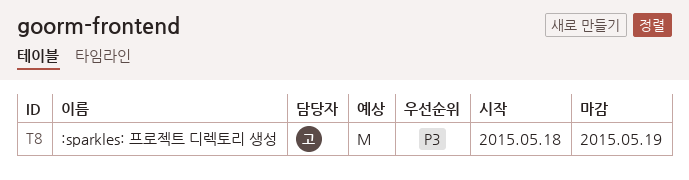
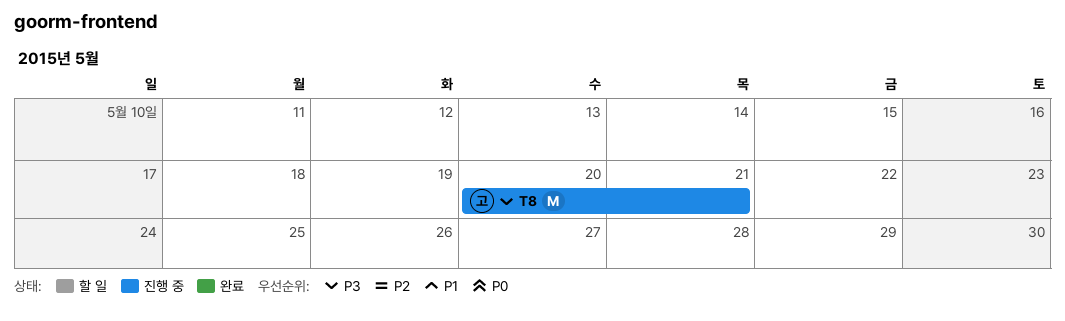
T8, start: May 18 -> May 20
T8, due: May 19 -> May 21

